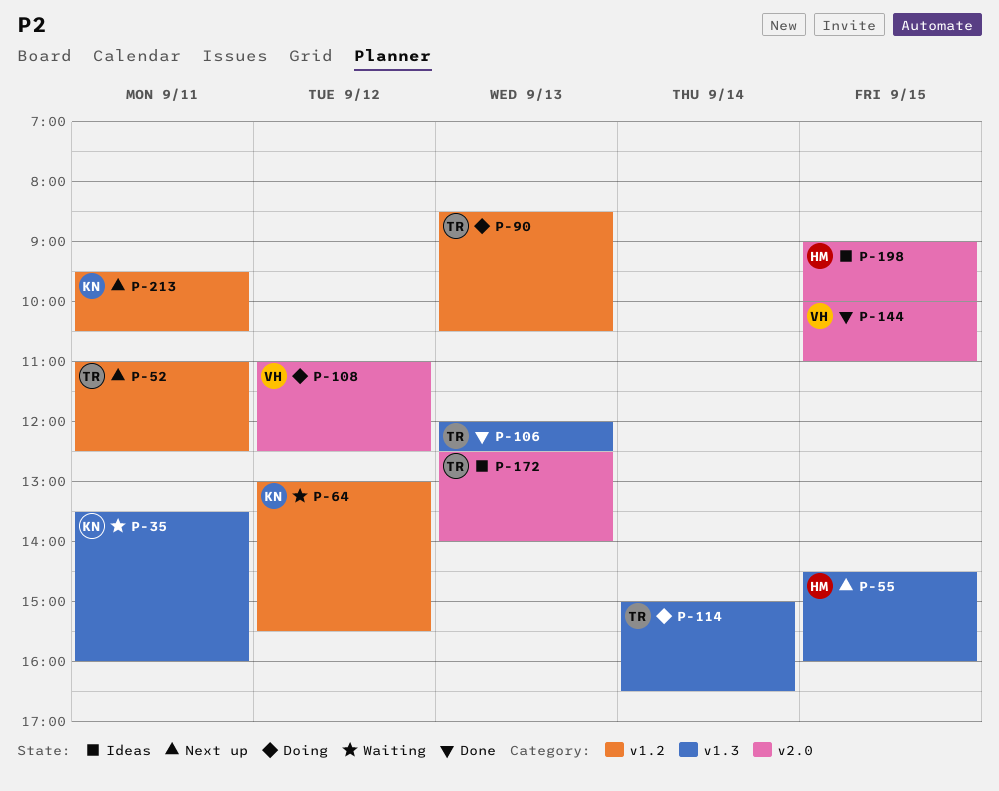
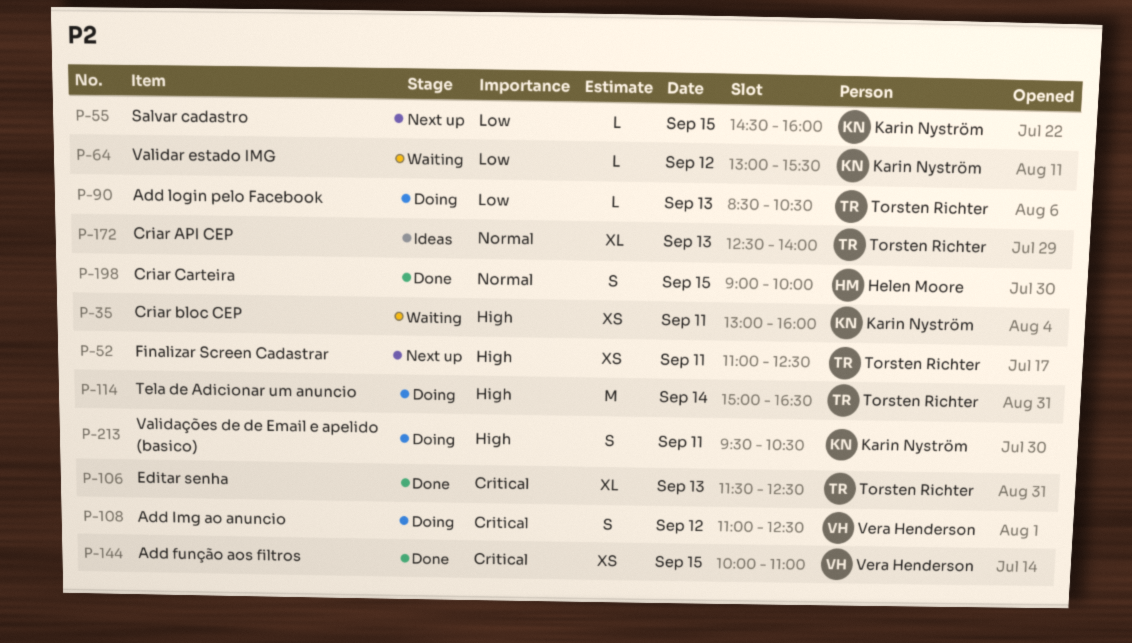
P-35, begins: 13:30 -> 13:00
P-55, owner: Helen Moore -> Karin Nyström
P-106, begins: 12:00 -> 11:30
P-198, status: Ideas -> Done
P-213, status: Next up -> Doing

